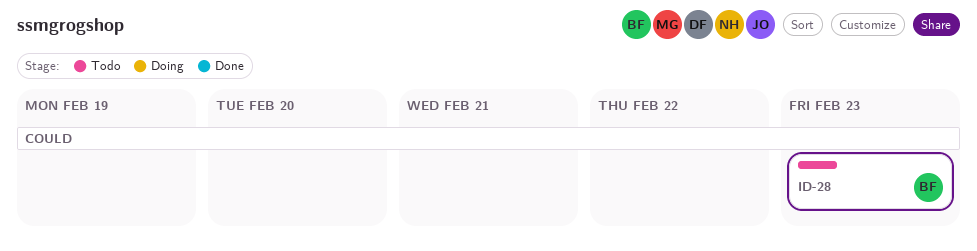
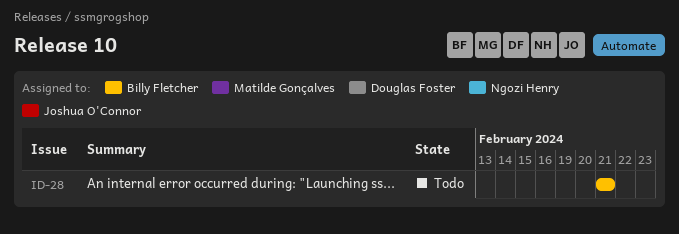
ID-28, due: Feb 23 -> Feb 21

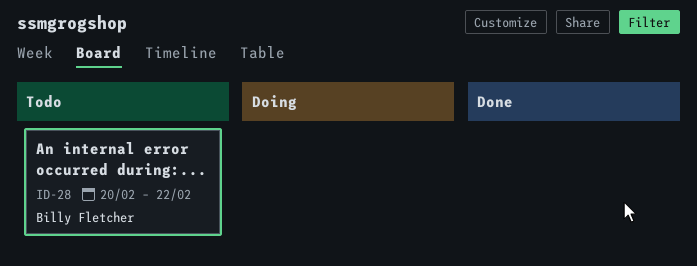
ID-28, start: Feb 21 -> Feb 20
ID-28, due: Feb 21 -> Feb 22

